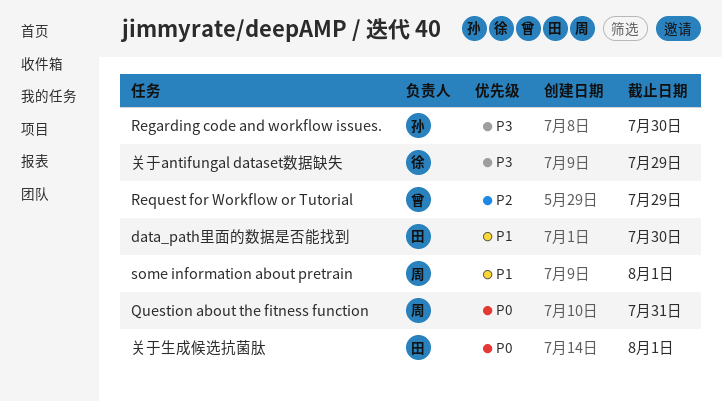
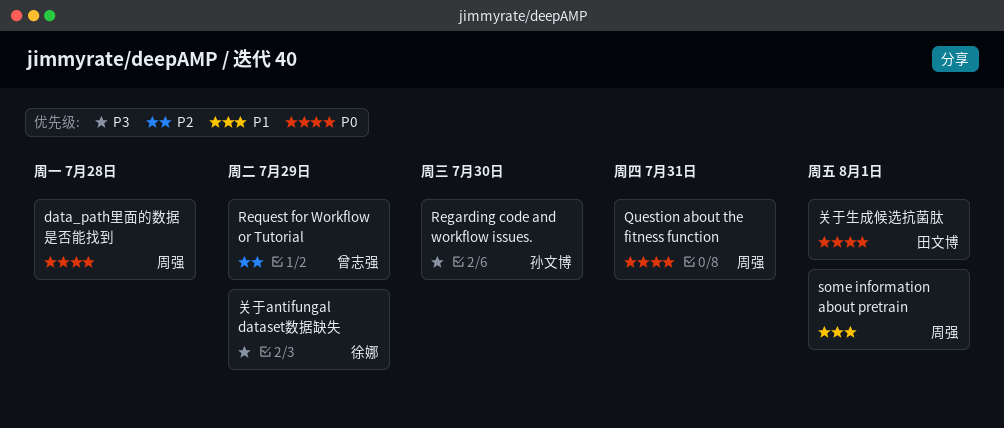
data_path里面的数据是否能找到, owner: 田文博 -> 周强
data_path里面的数据是否能找到, priority: P1 -> P0
data_path里面的数据是否能找到, due: Jul 30 -> Jul 28

